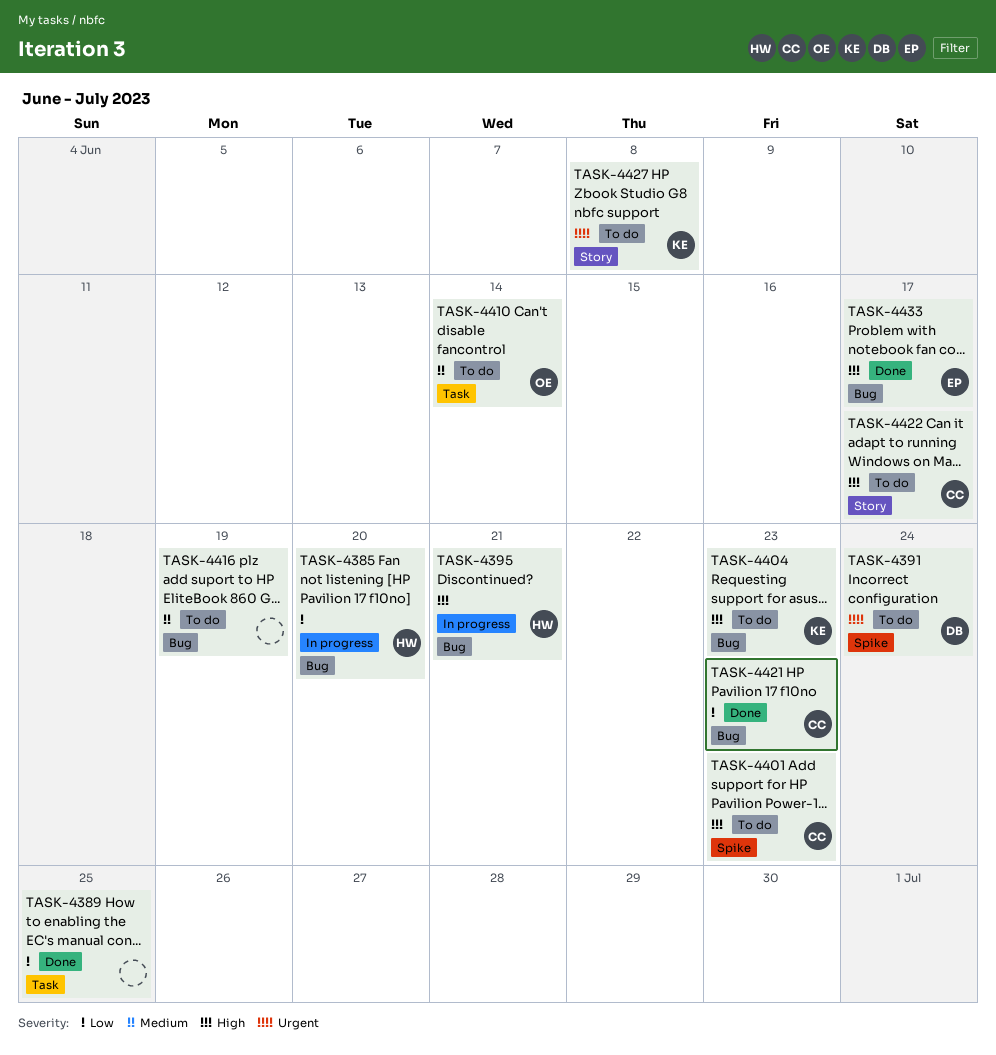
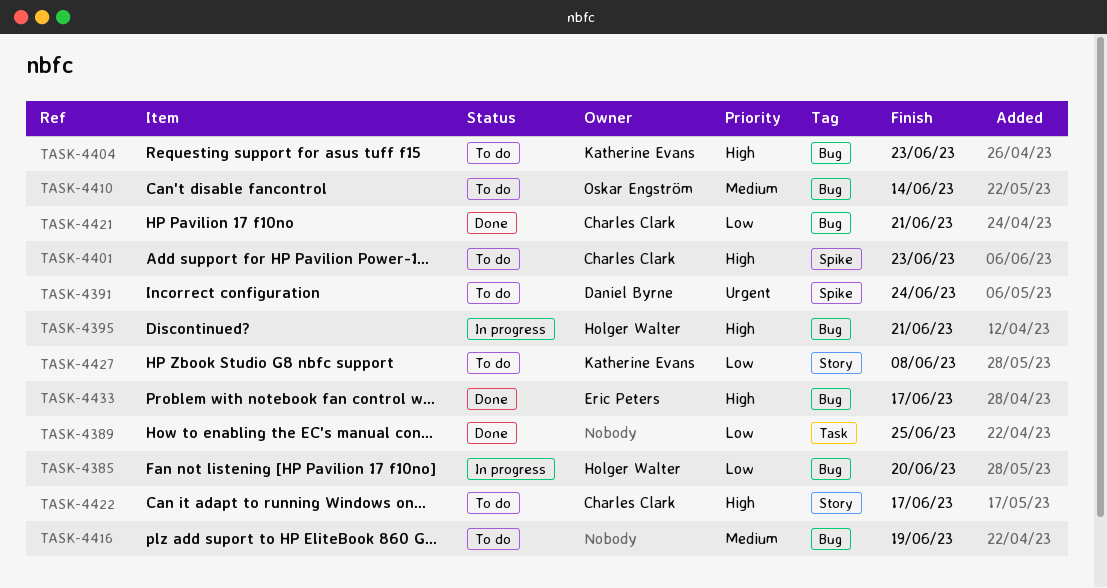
TASK-4410, label: Task -> Bug
TASK-4421, due: Jun 23 -> Jun 21
TASK-4427, priority: Urgent -> Low

